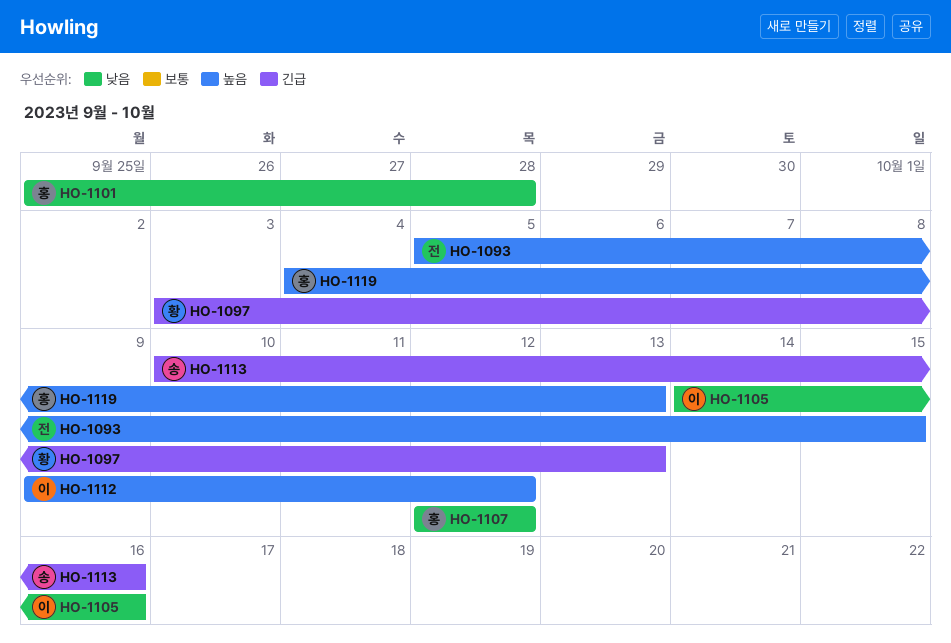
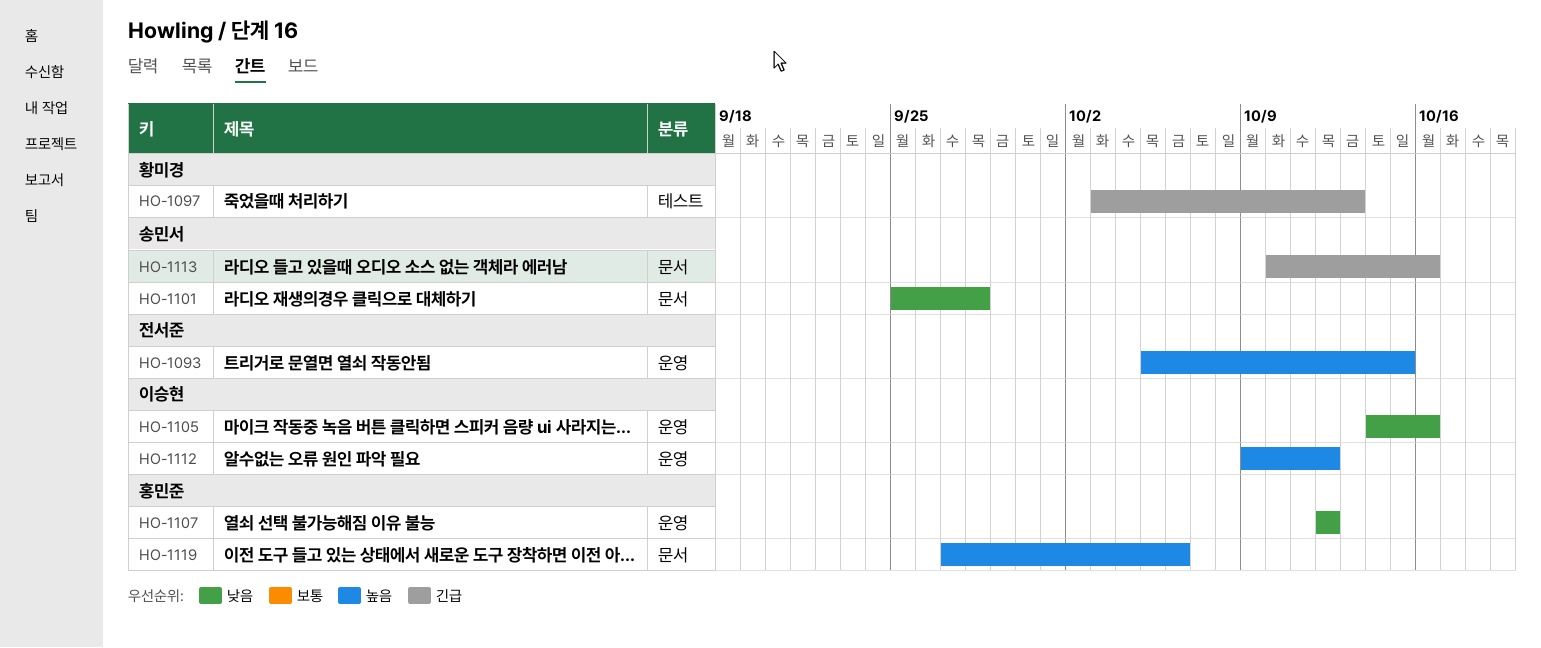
HO-1101, owner: 홍민준 -> 송민서
HO-1119, start: Oct 4 -> Sep 27
HO-1119, due: Oct 13 -> Oct 6

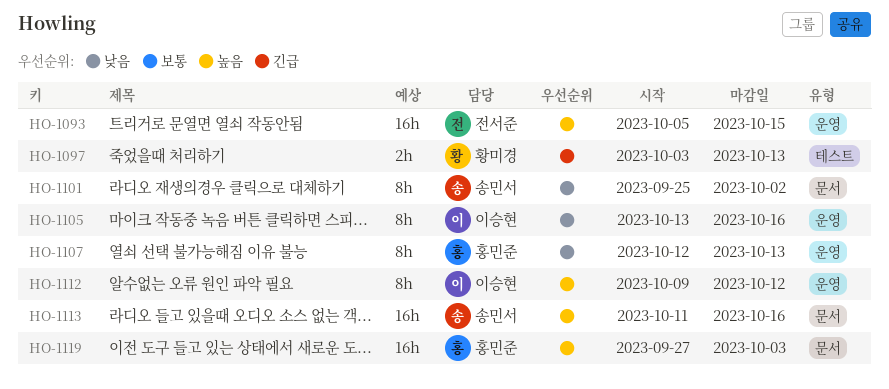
HO-1101, due: Sep 28 -> Oct 2
HO-1105, start: Oct 14 -> Oct 13
HO-1107, due: Oct 12 -> Oct 13
HO-1113, priority: 긴급 -> 높음
HO-1113, start: Oct 10 -> Oct 11
HO-1119, due: Oct 6 -> Oct 3

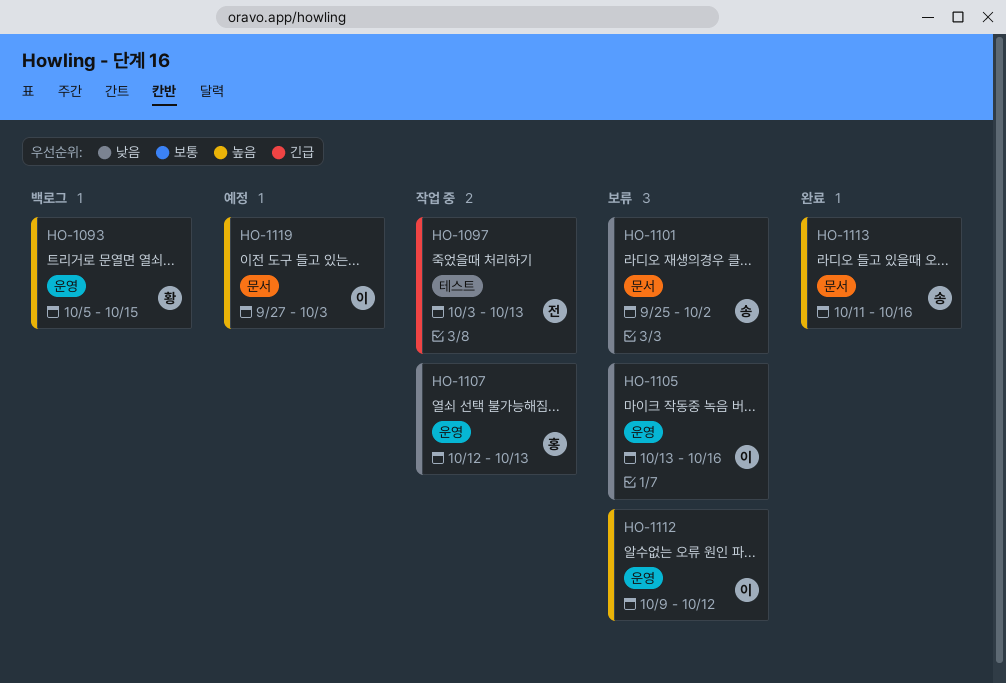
HO-1093, owner: 전서준 -> 황미경
HO-1097, owner: 황미경 -> 전서준
HO-1119, owner: 홍민준 -> 이승현

